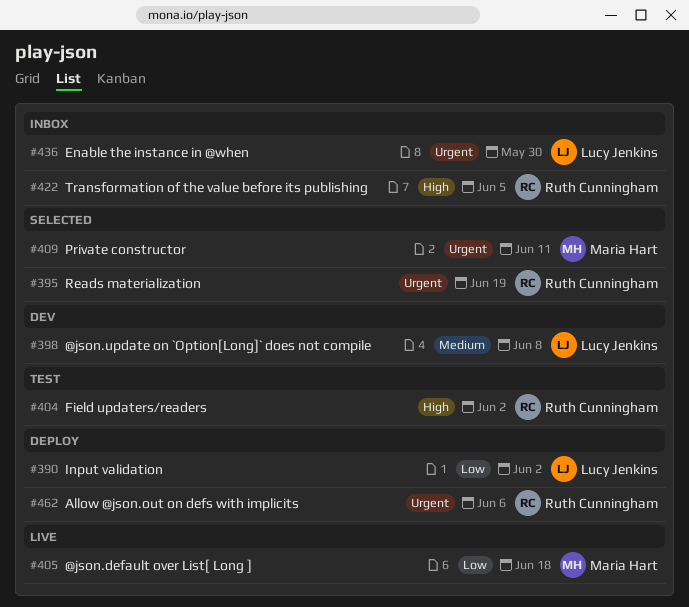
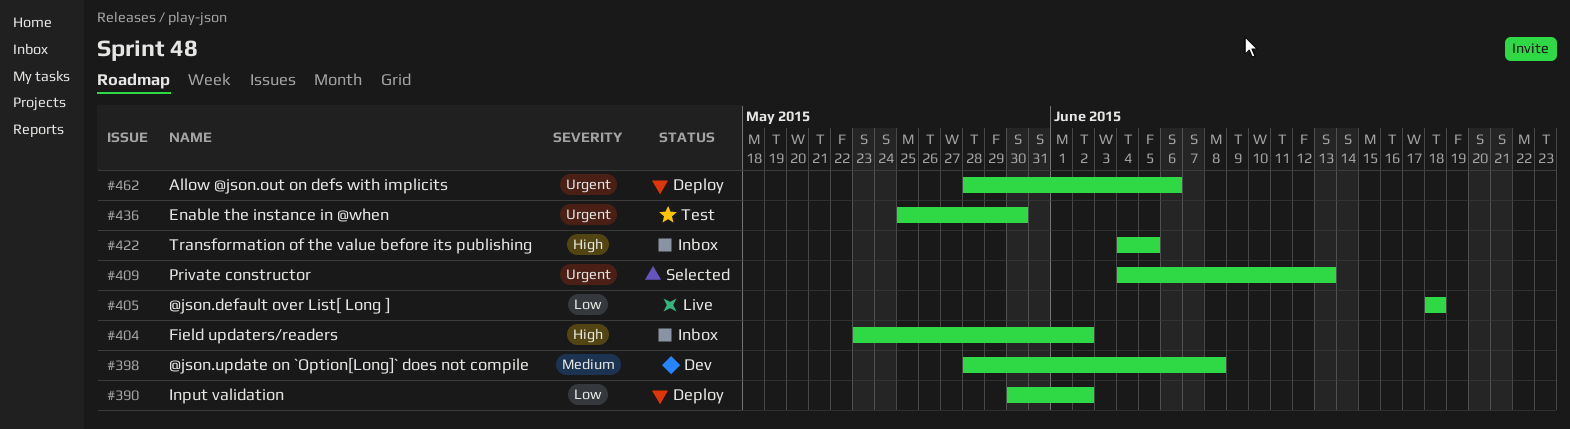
#395: present -> none
#404, status: Test -> Inbox
#409, due: Jun 11 -> Jun 13
#436, status: Inbox -> Test

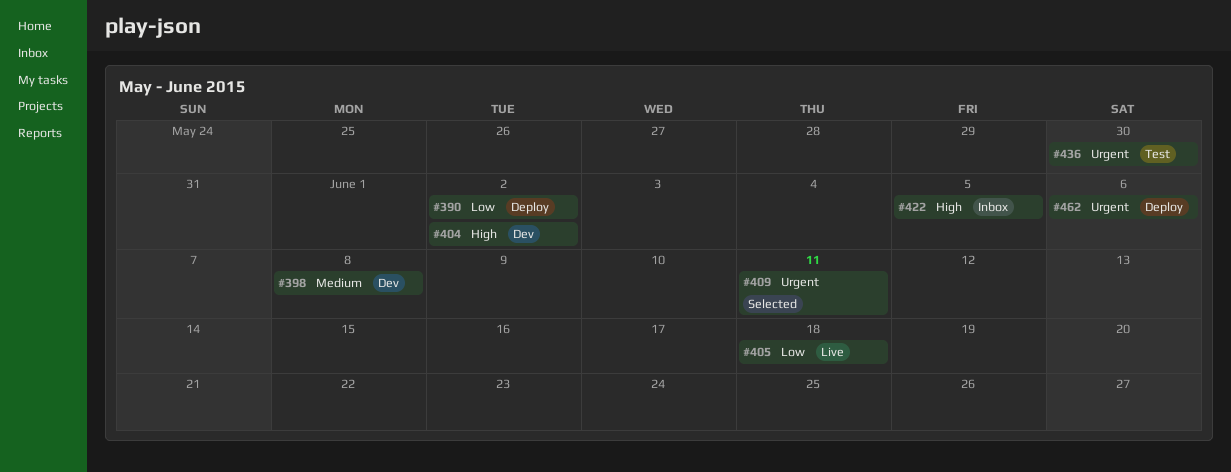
#404, status: Inbox -> Dev
#409, due: Jun 13 -> Jun 11

